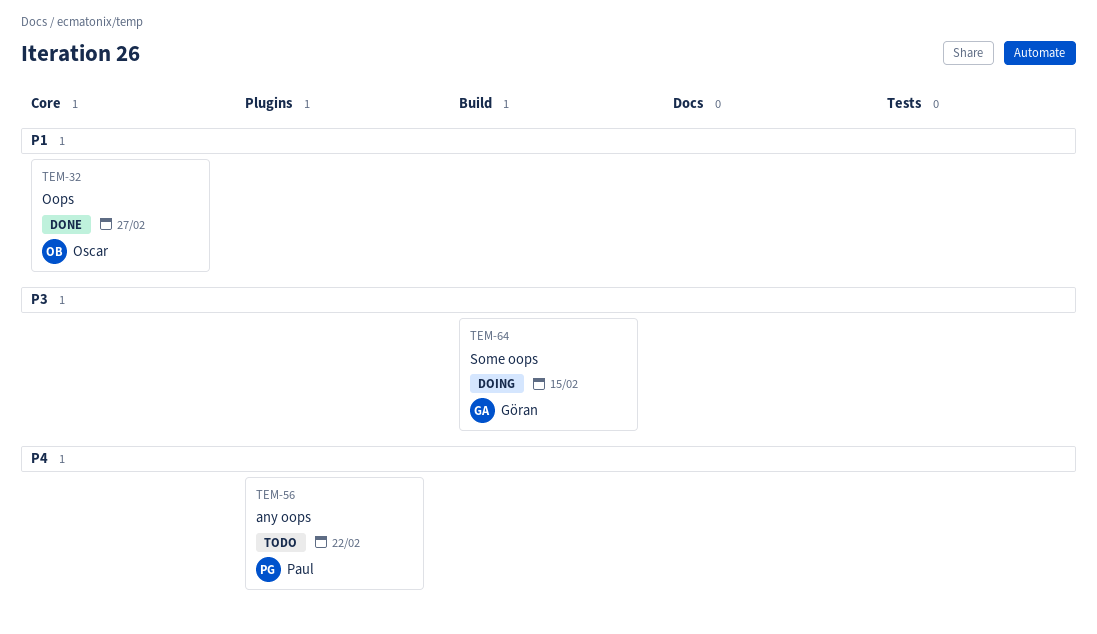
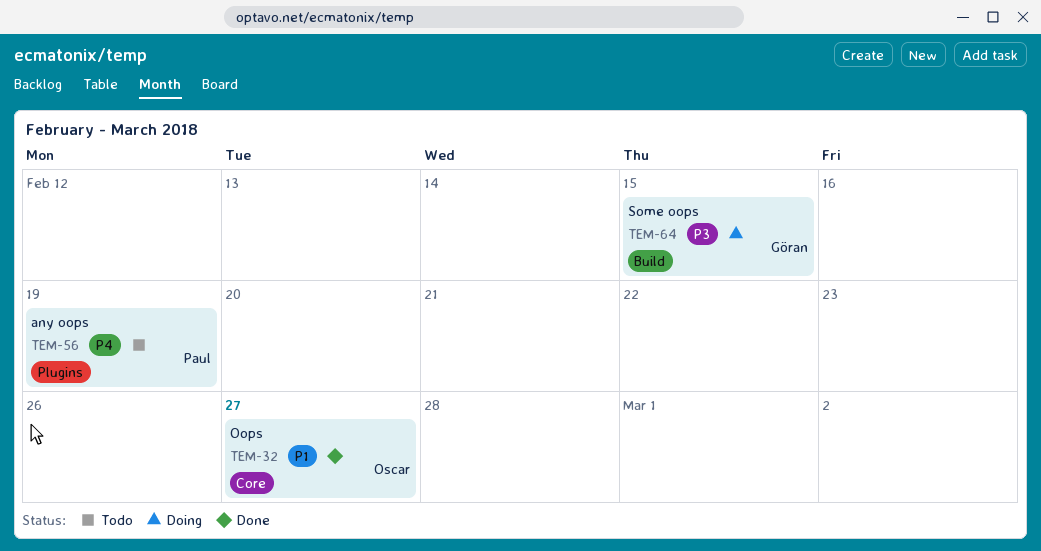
TEM-56, due: Feb 22 -> Feb 19

